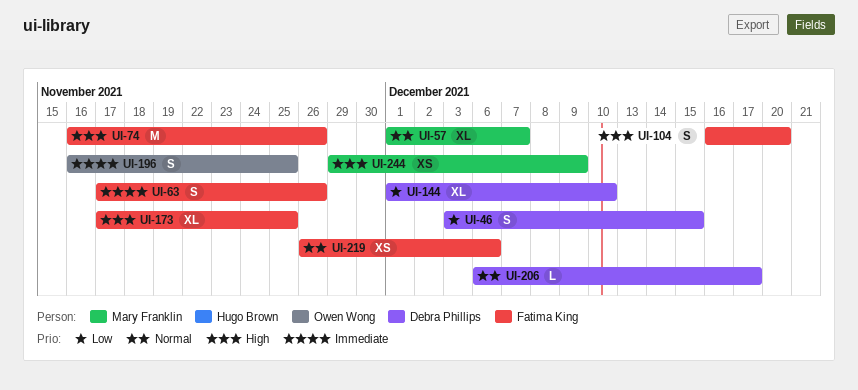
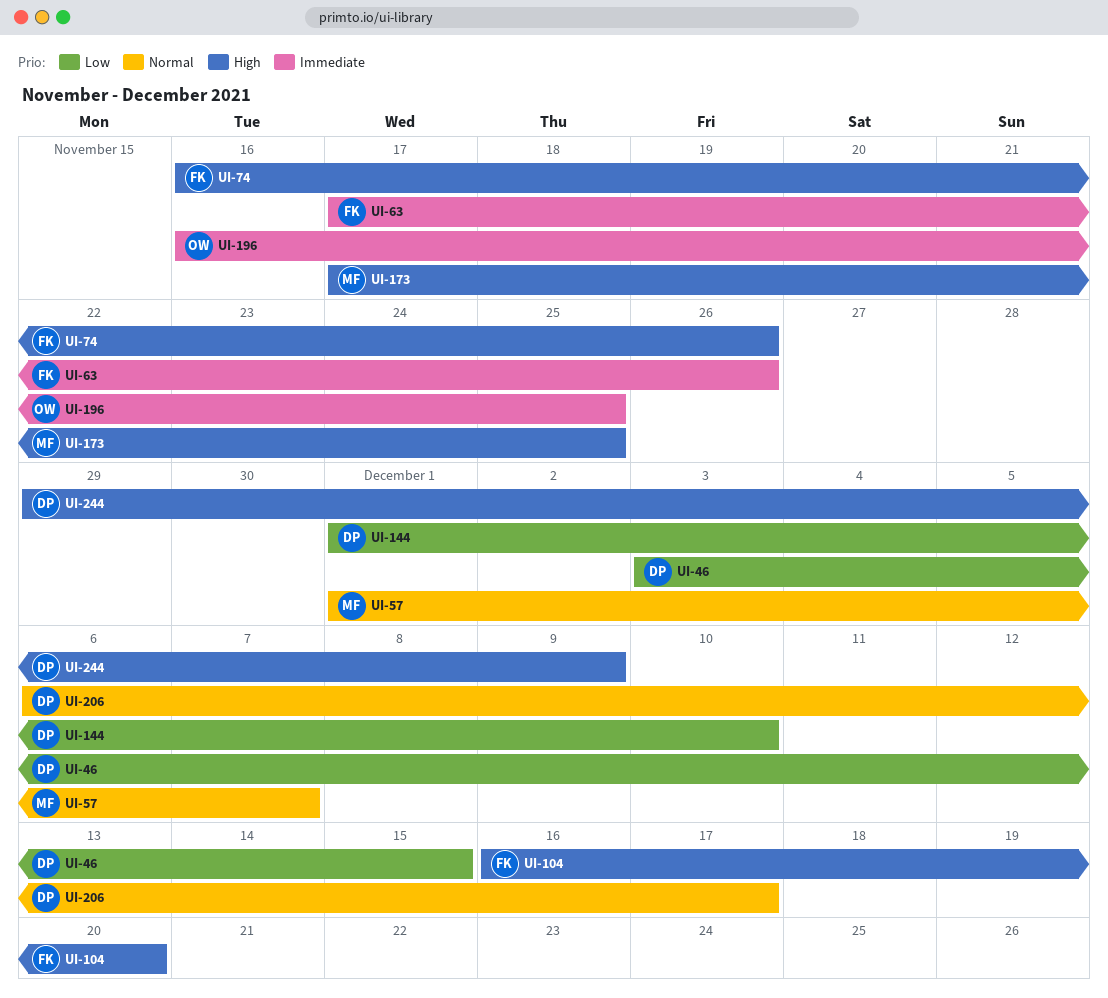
UI-173, owner: Fatima King -> Mary Franklin
UI-219: present -> none
UI-244, owner: Mary Franklin -> Debra Phillips

